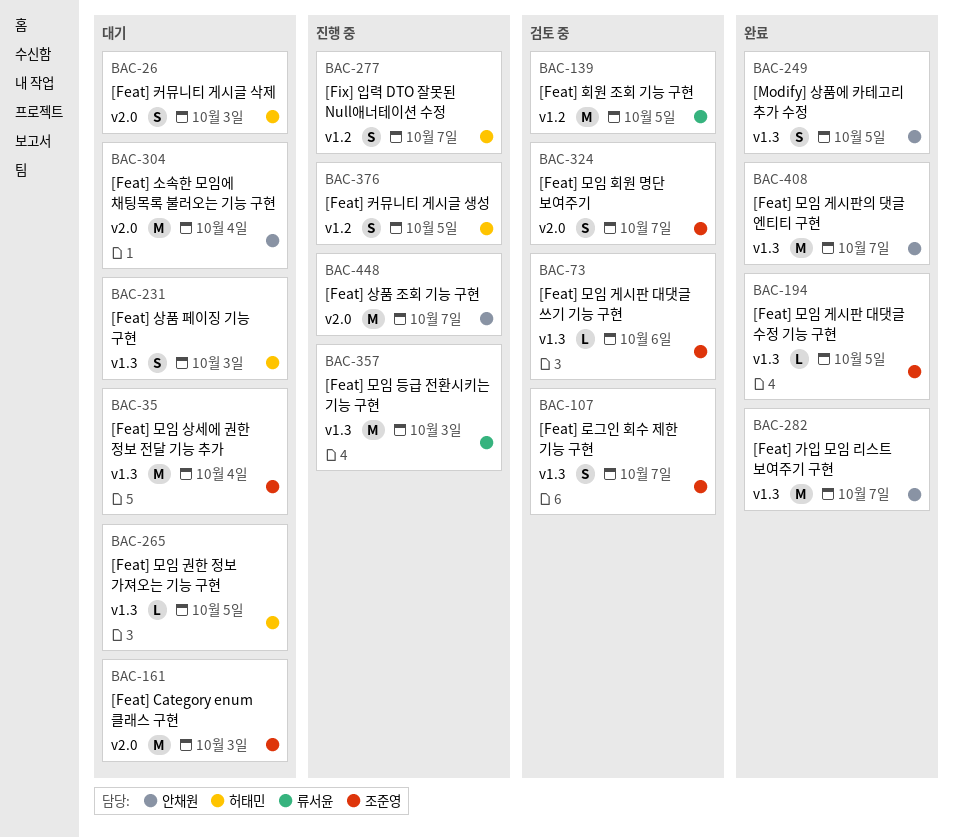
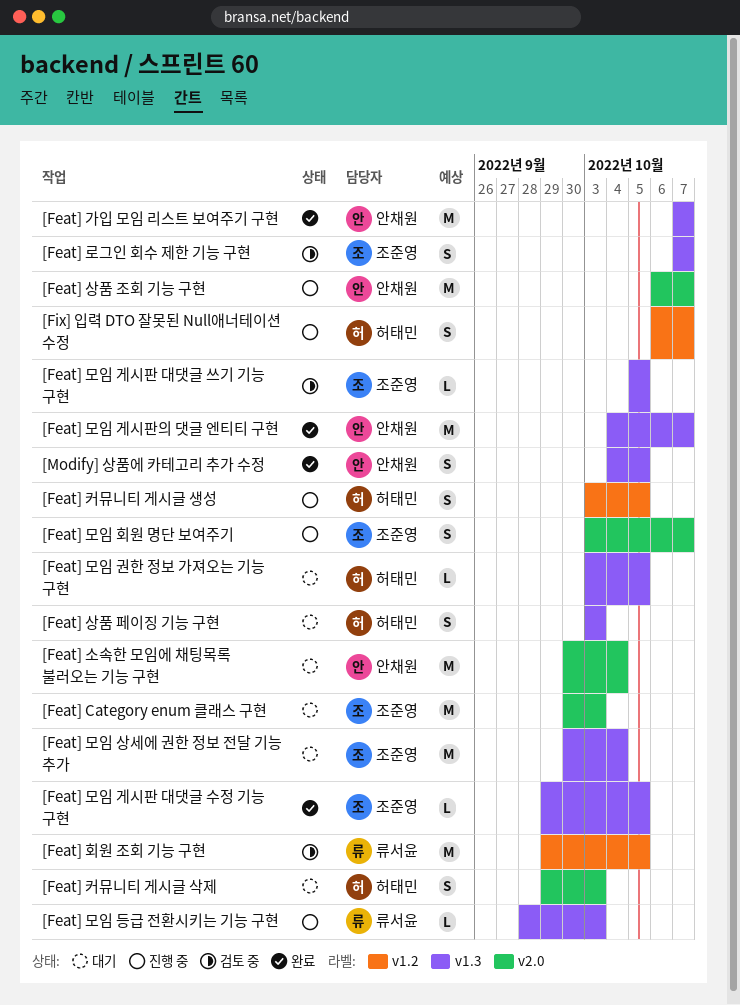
[Feat] 모임 게시판 대댓글 쓰기 기능 구현, due: Oct 6 -> Oct 5
[Feat] 모임 등급 전환시키는 기능 구현, estimate: M -> L
[Feat] 모임 회원 명단 보여주기, status: 검토 중 -> 진행 중

